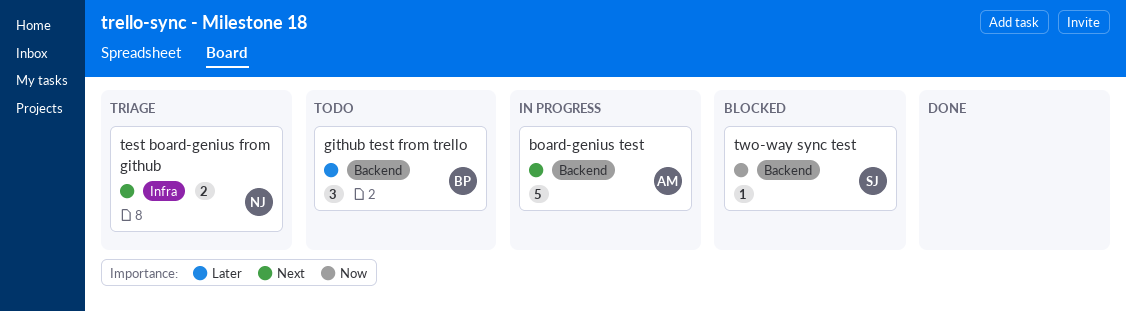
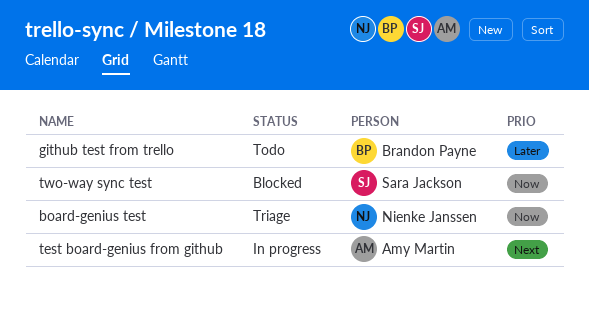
board-genius test, status: In progress -> Triage
board-genius test, owner: Amy Martin -> Nienke Janssen
board-genius test, priority: Next -> Now
test board-genius from github, status: Triage -> In progress
test board-genius from github, owner: Nienke Janssen -> Amy Martin

